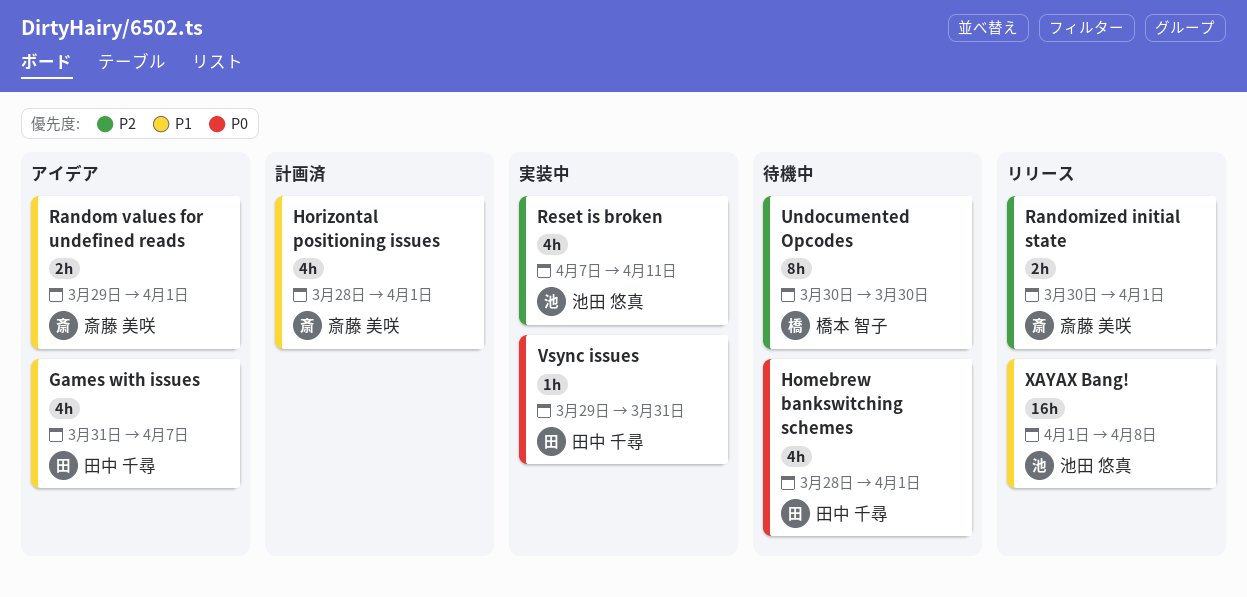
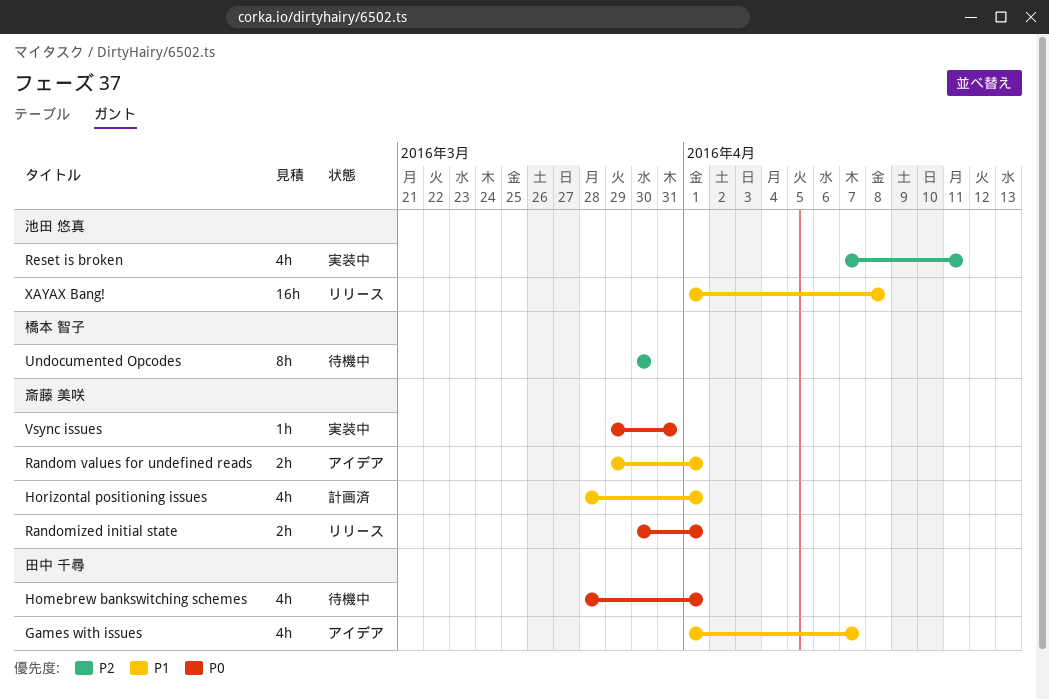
Games with issues, start: Mar 31 -> Apr 1
Randomized initial state, priority: P2 -> P0
Vsync issues, owner: 田中 千尋 -> 斎藤 美咲

